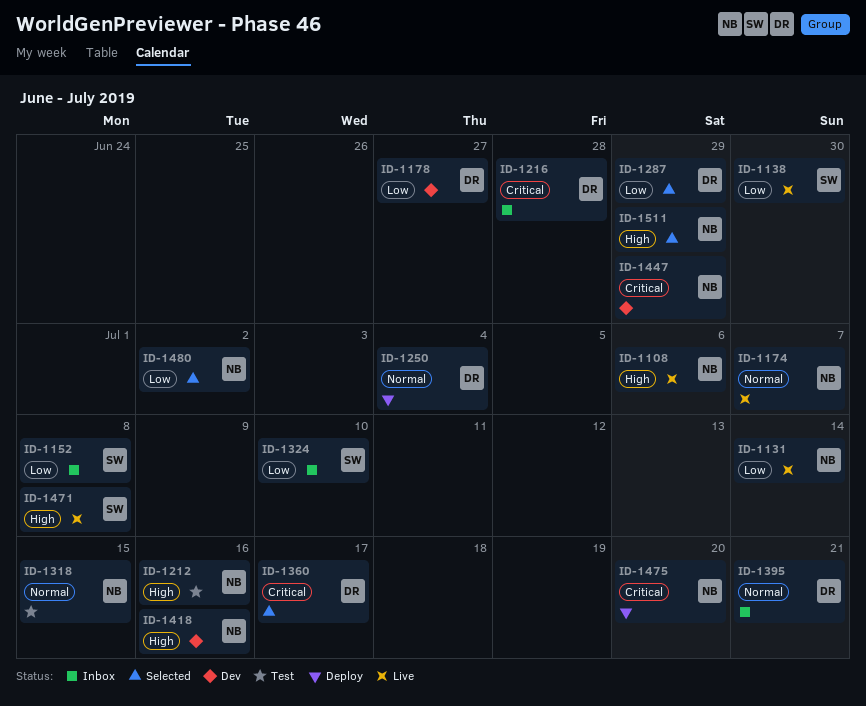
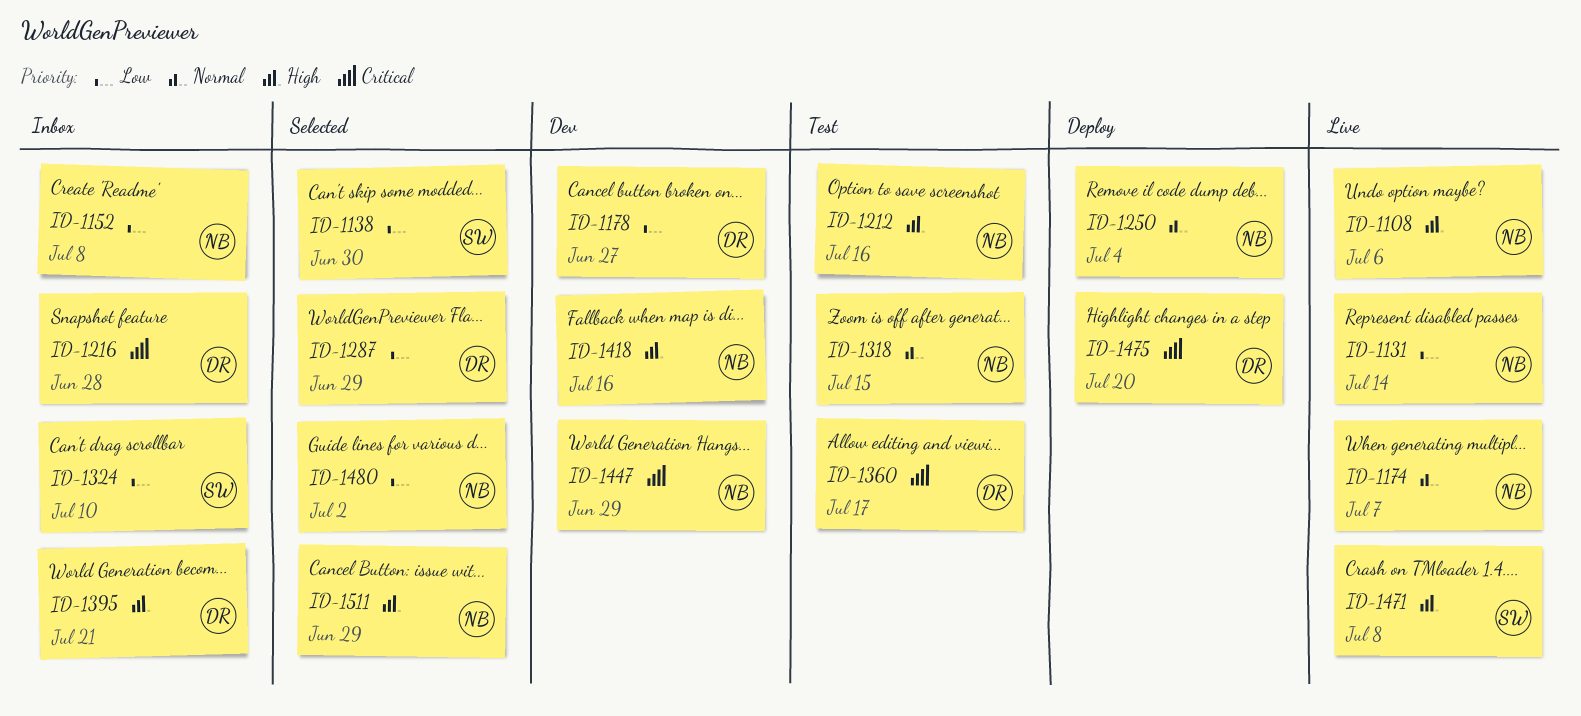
ID-1138, status: Live -> Selected
ID-1152, owner: SW -> NB
ID-1250, owner: DR -> NB
ID-1360, status: Selected -> Test
ID-1395, priority: Normal -> High
ID-1475, owner: NB -> DR

